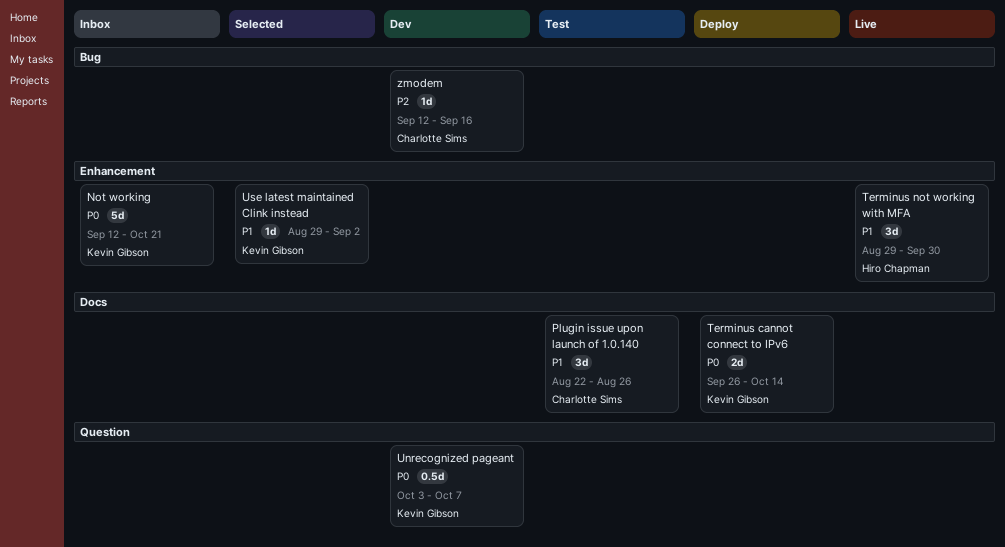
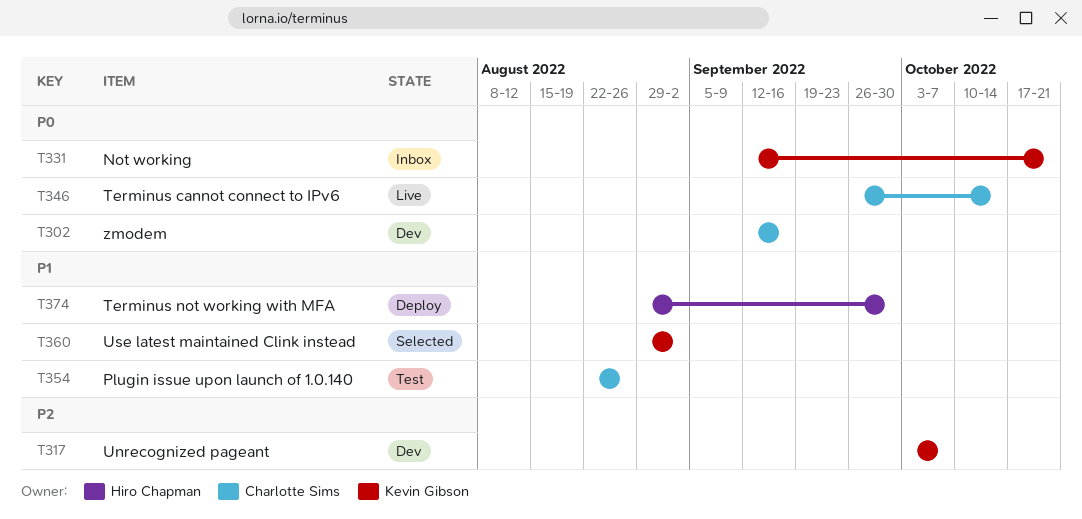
Terminus cannot connect to IPv6, status: Deploy -> Live
Terminus cannot connect to IPv6, owner: Kevin Gibson -> Charlotte Sims
Terminus not working with MFA, status: Live -> Deploy
Unrecognized pageant, priority: P0 -> P2
zmodem, priority: P2 -> P0

